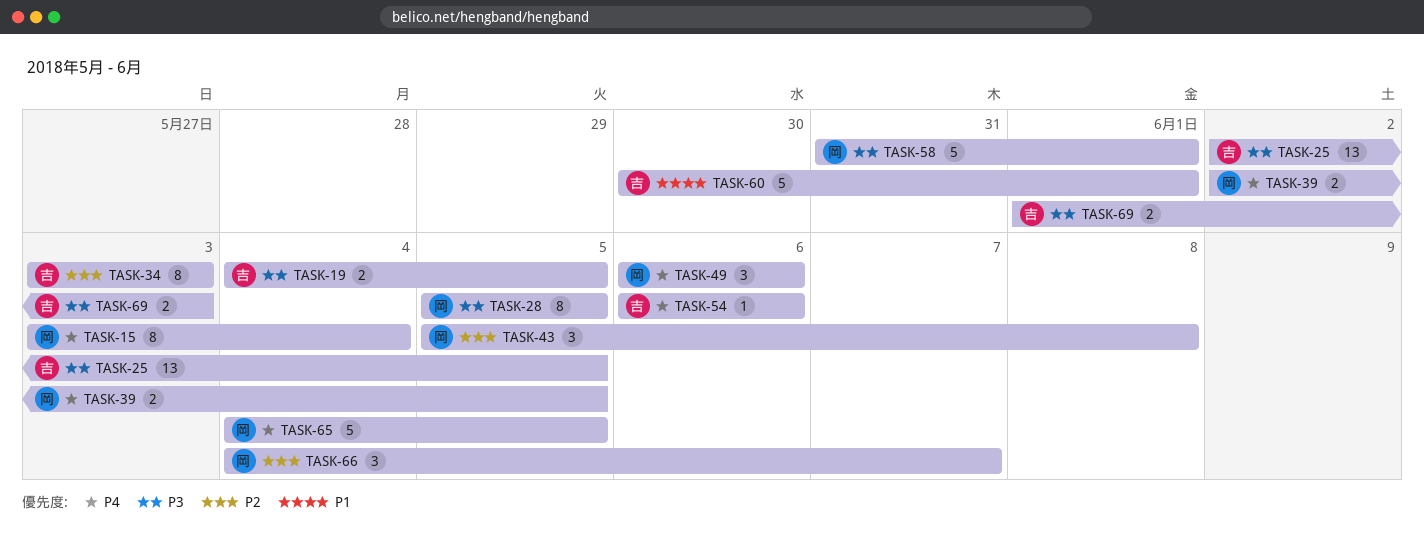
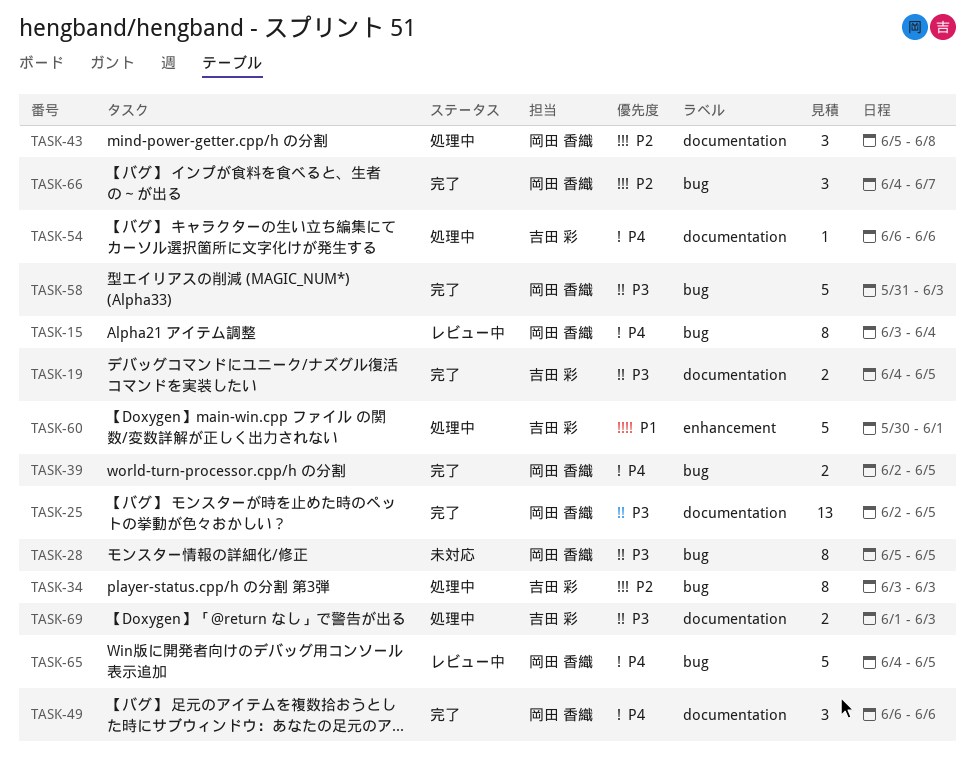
TASK-25, owner: 吉田 彩 -> 岡田 香織
TASK-58, due: Jun 1 -> Jun 3

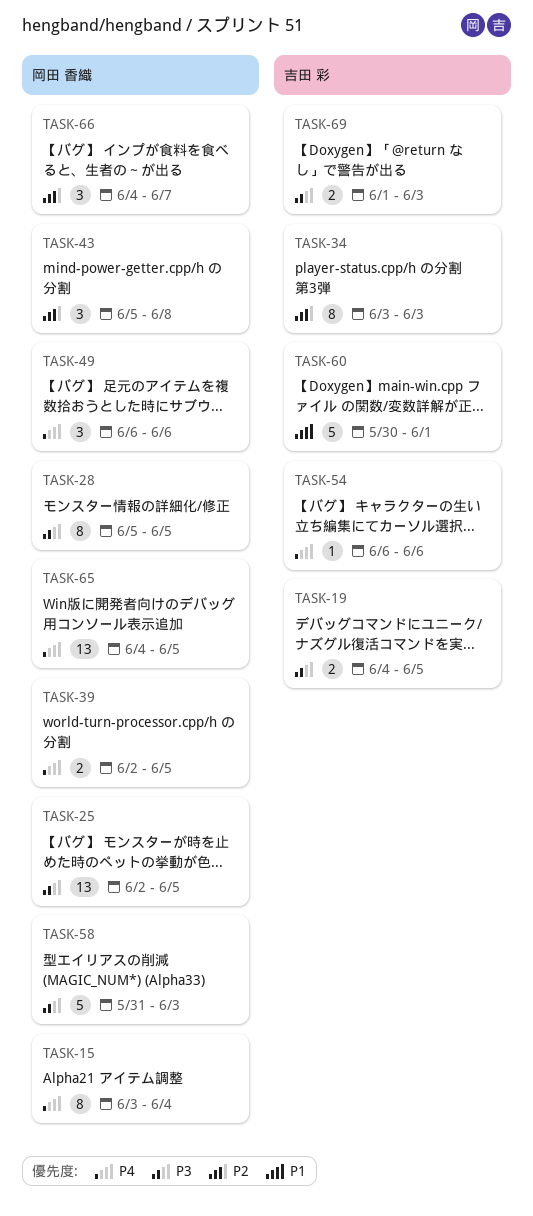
TASK-65, estimate: 5 -> 13

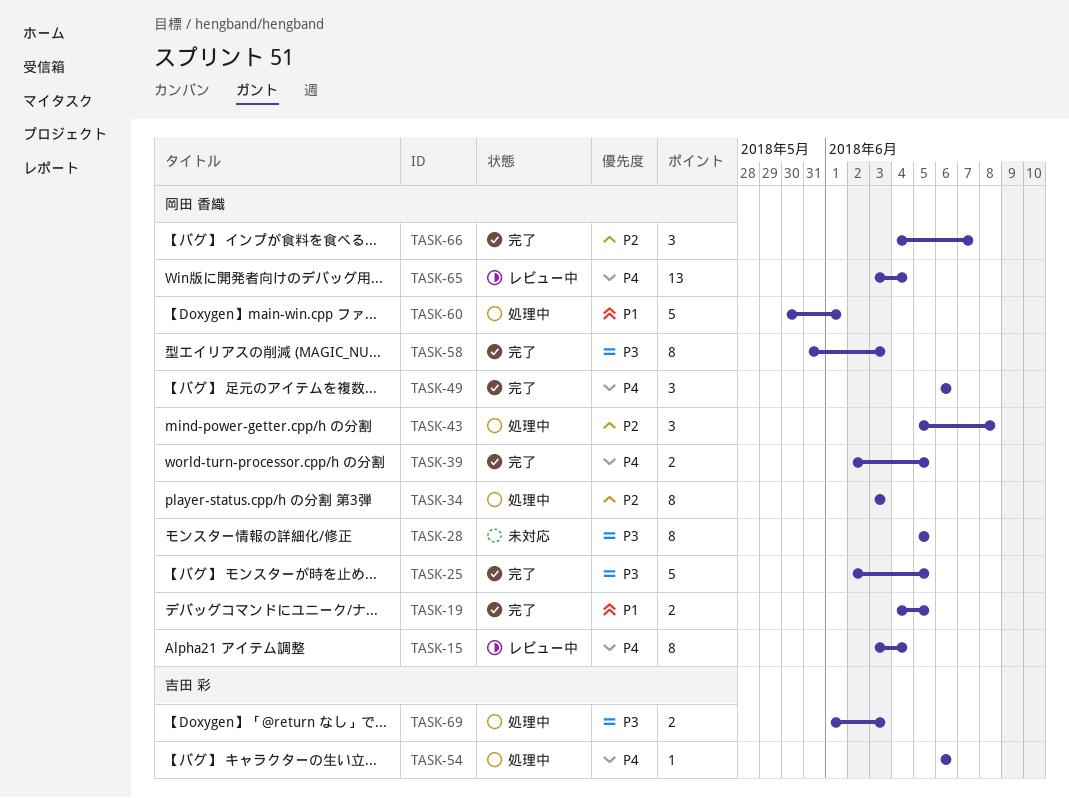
TASK-19, owner: 吉田 彩 -> 岡田 香織
TASK-19, priority: P3 -> P1
TASK-25, estimate: 13 -> 5
TASK-34, owner: 吉田 彩 -> 岡田 香織
TASK-58, estimate: 5 -> 8
TASK-60, owner: 吉田 彩 -> 岡田 香織
TASK-65, start: Jun 4 -> Jun 3
TASK-65, due: Jun 5 -> Jun 4

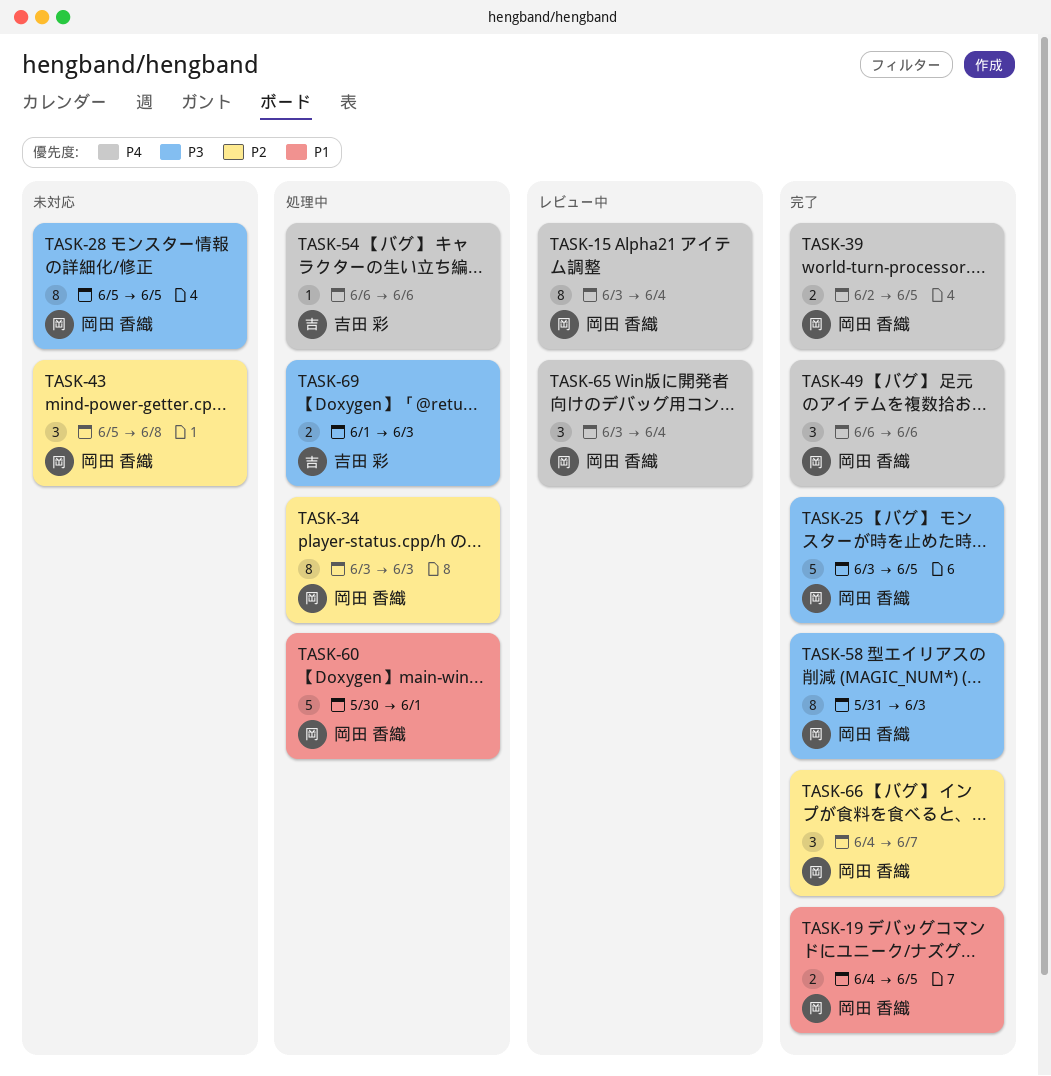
TASK-25, start: Jun 2 -> Jun 3
TASK-43, status: 処理中 -> 未対応
TASK-65, estimate: 13 -> 3

